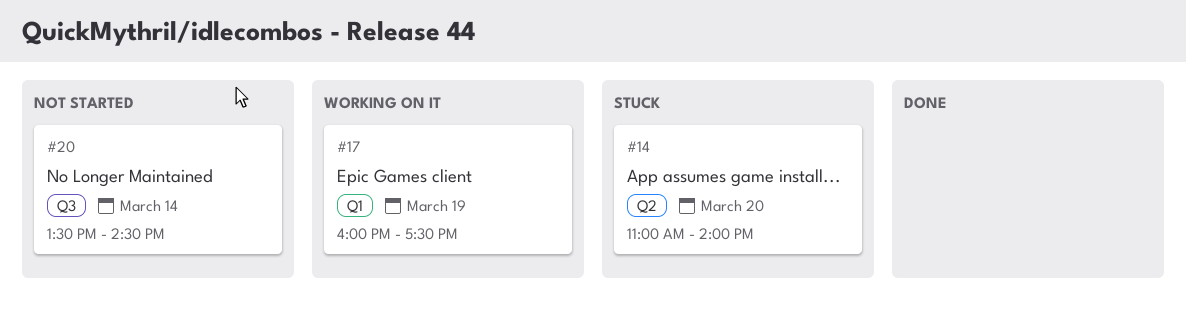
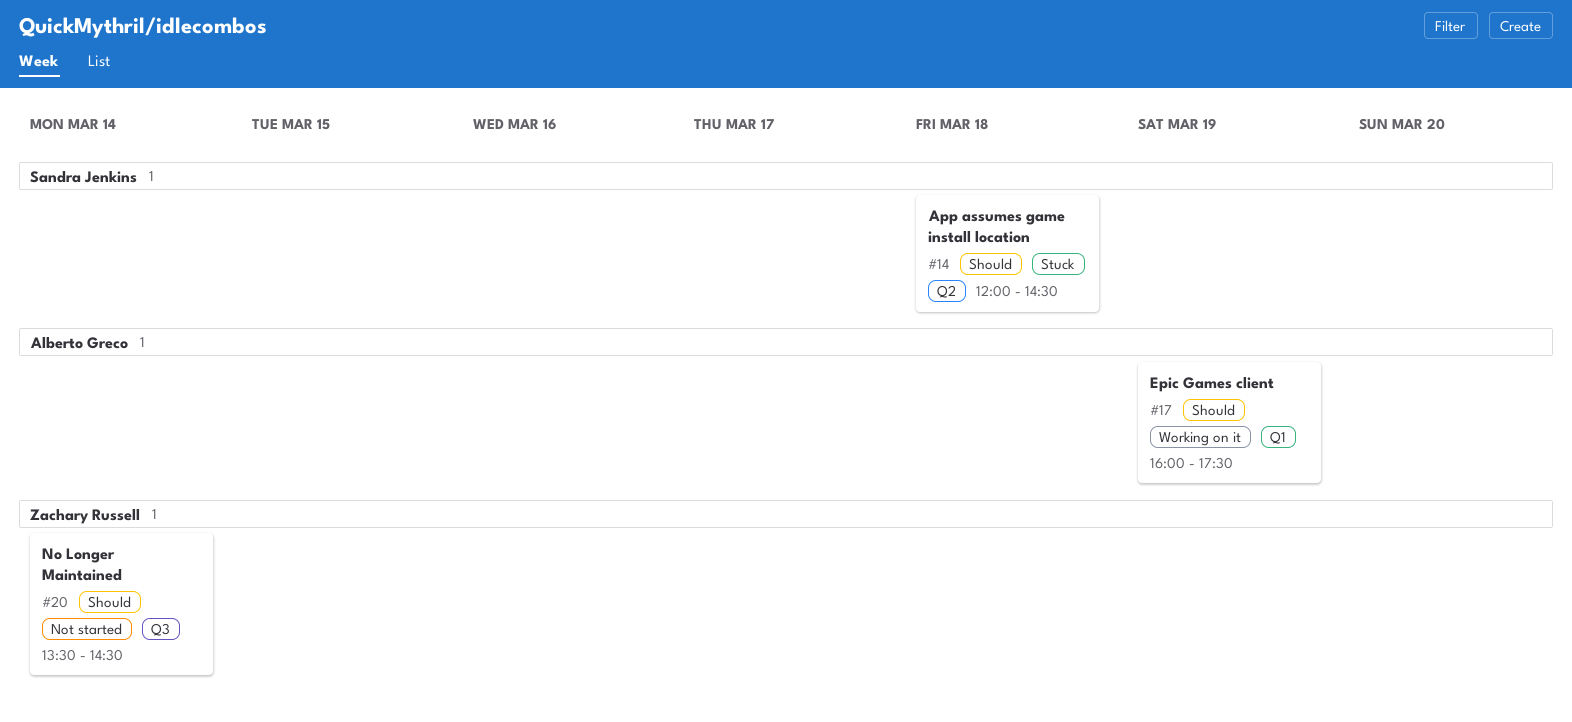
#14, day: Mar 20 -> Mar 18
#14, begins: 11:00 -> 12:00
#14, ends: 14:00 -> 14:30

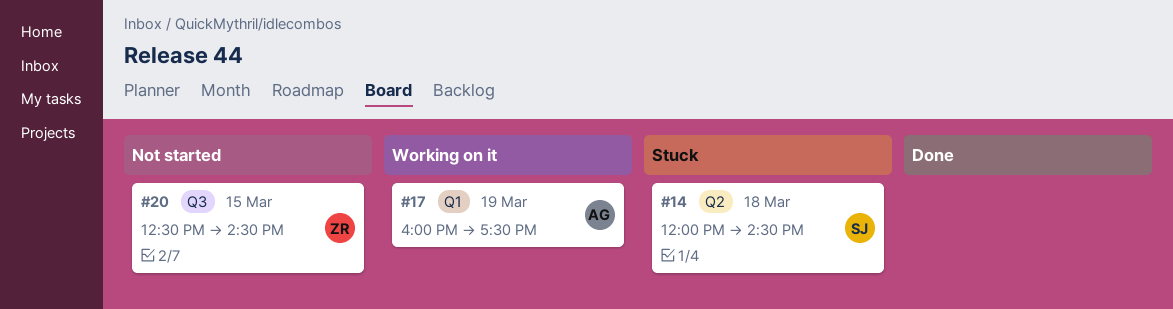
#20, day: Mar 14 -> Mar 15
#20, begins: 13:30 -> 12:30

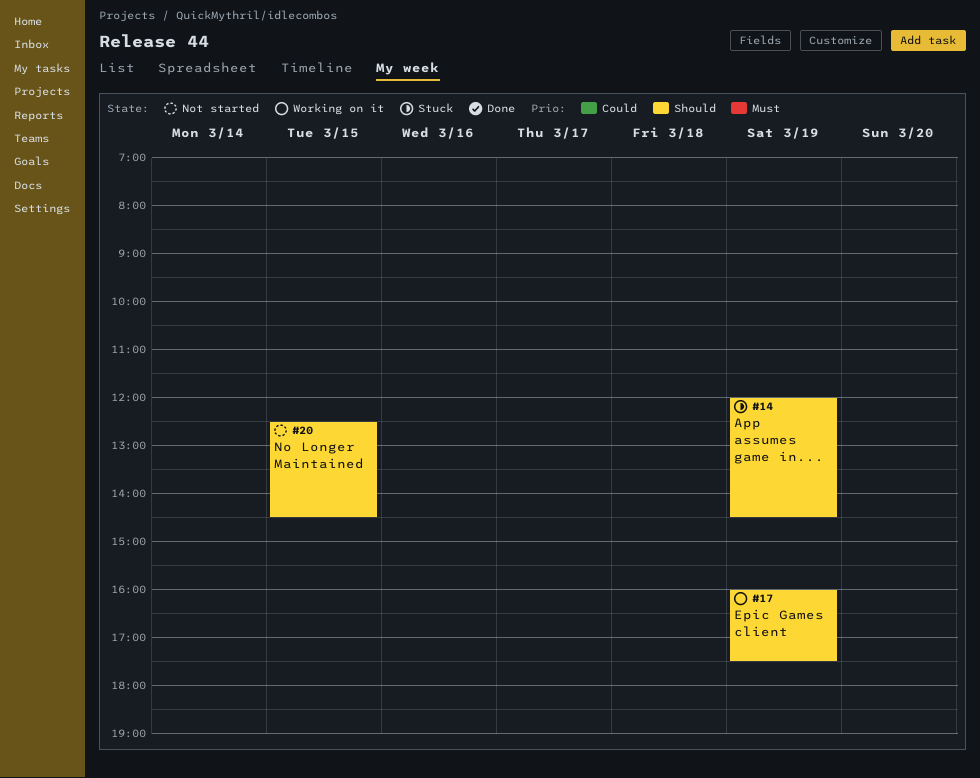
#14, day: Mar 18 -> Mar 19

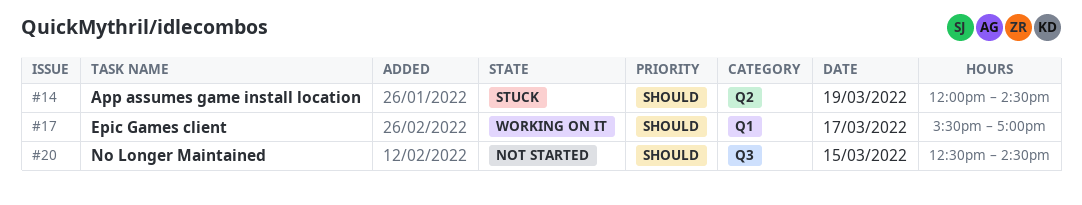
#17, day: Mar 19 -> Mar 17
#17, begins: 16:00 -> 15:30
#17, ends: 17:30 -> 17:00

